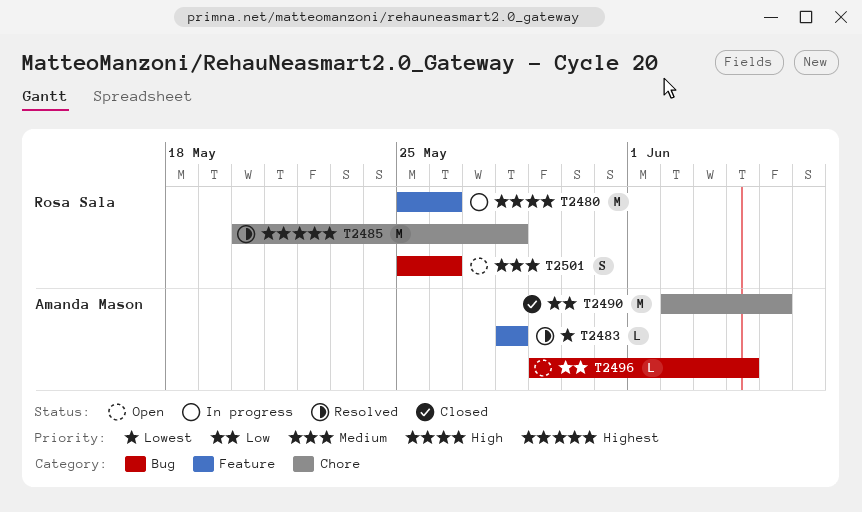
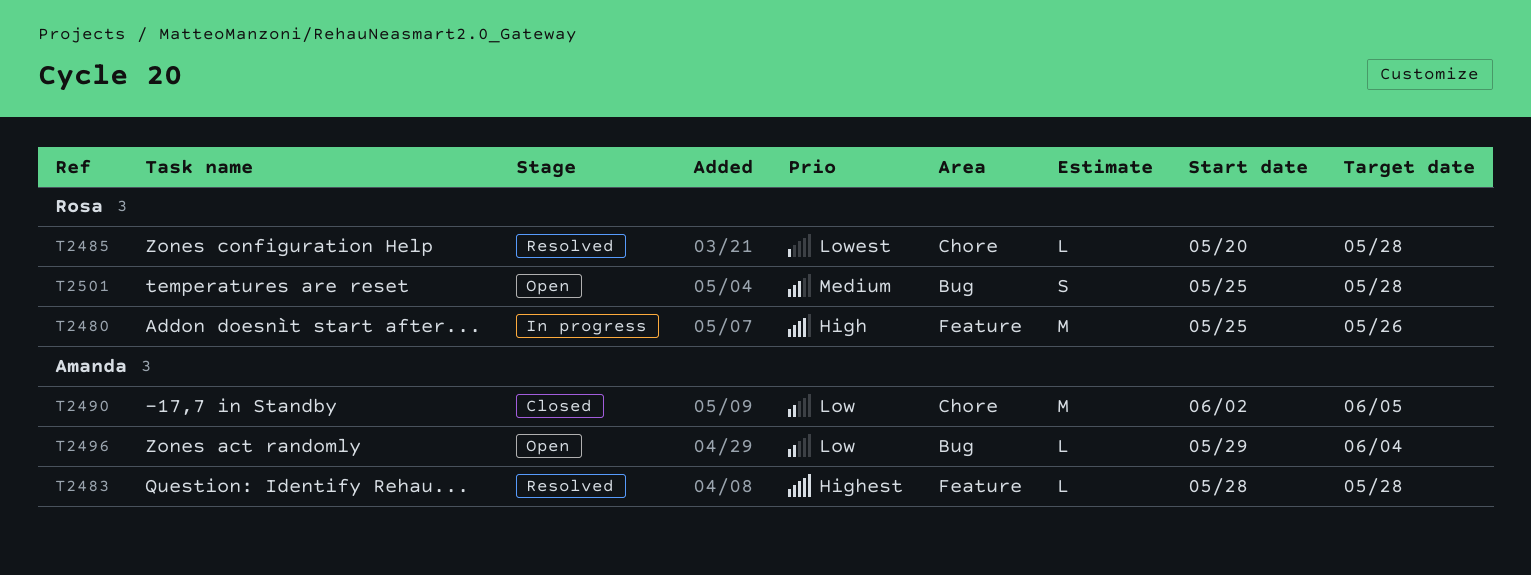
T2483, priority: Lowest -> Highest
T2485, priority: Highest -> Lowest
T2485, estimate: M -> L
T2501, due: May 26 -> May 28

